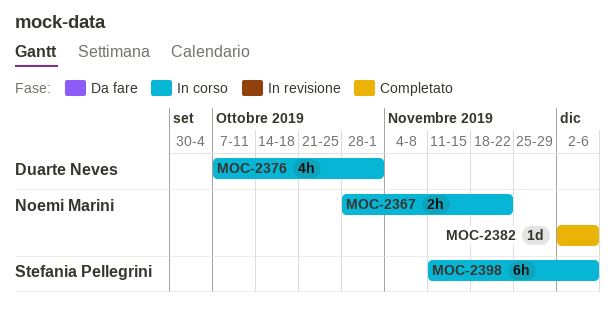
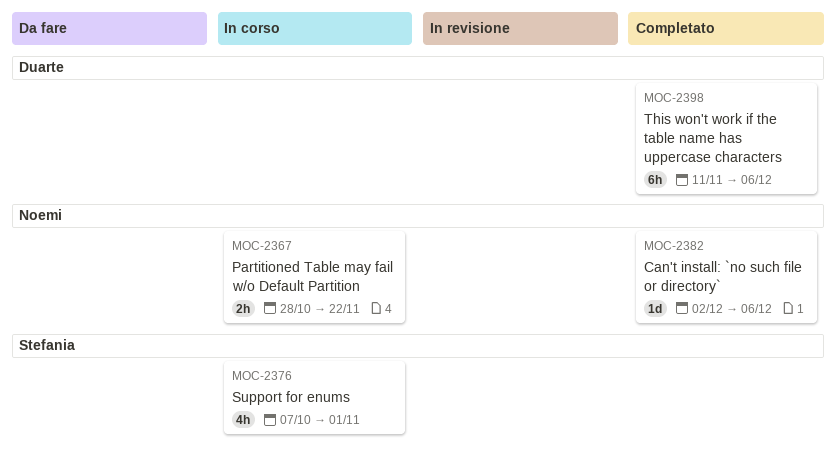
MOC-2376, owner: Duarte Neves -> Stefania Pellegrini
MOC-2398, status: In corso -> Completato
MOC-2398, owner: Stefania Pellegrini -> Duarte Neves

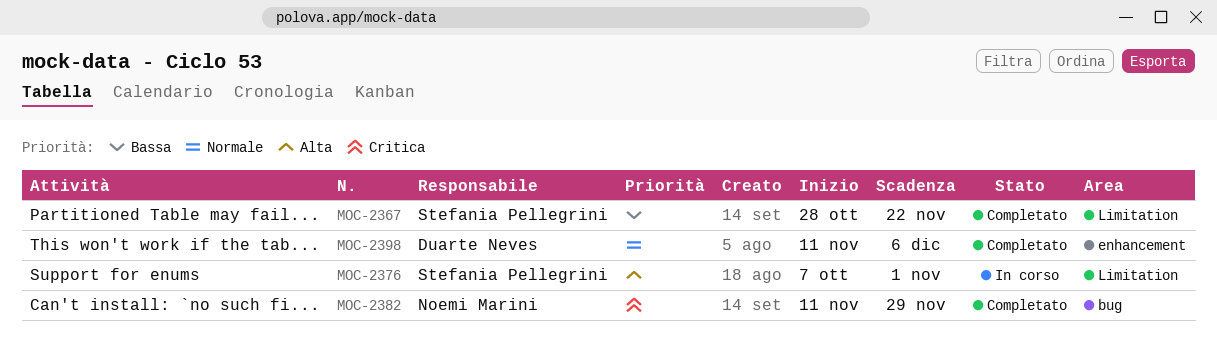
MOC-2367, status: In corso -> Completato
MOC-2367, owner: Noemi Marini -> Stefania Pellegrini
MOC-2382, start: Dec 2 -> Nov 11
MOC-2382, due: Dec 6 -> Nov 29

